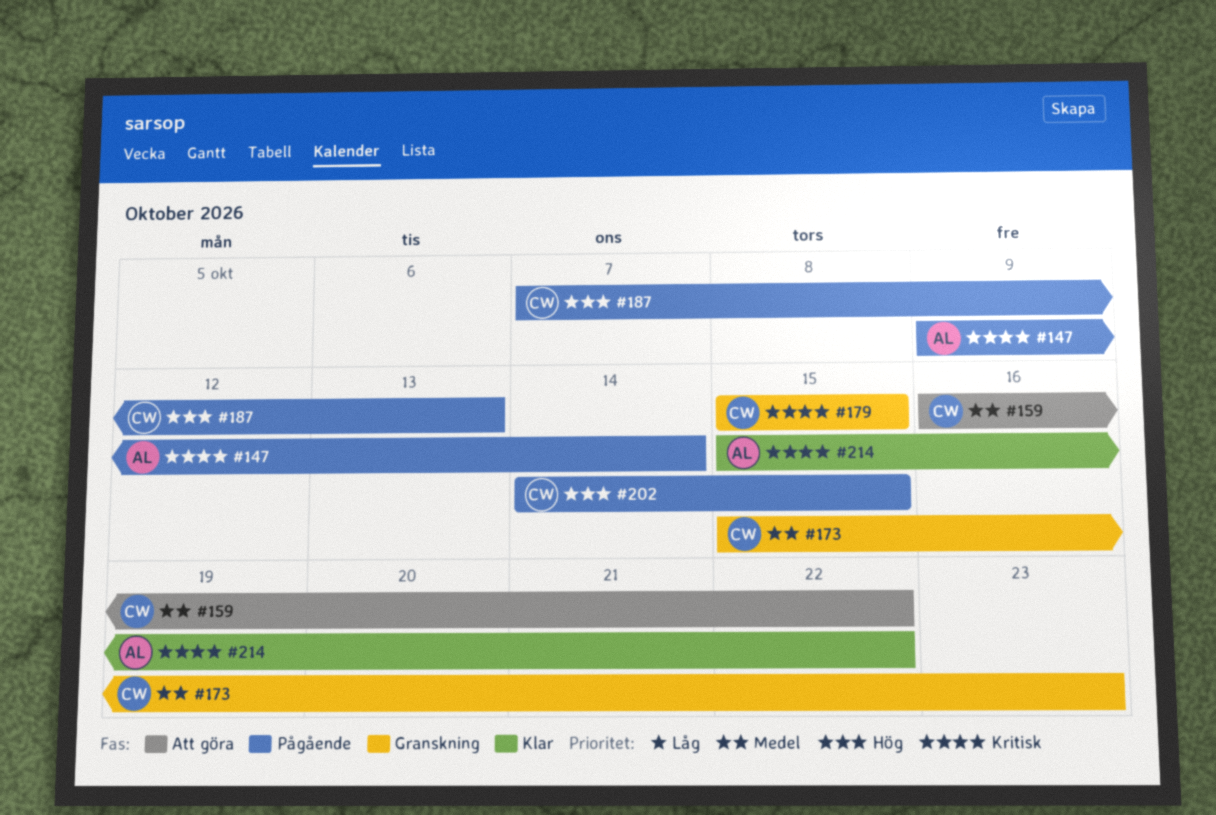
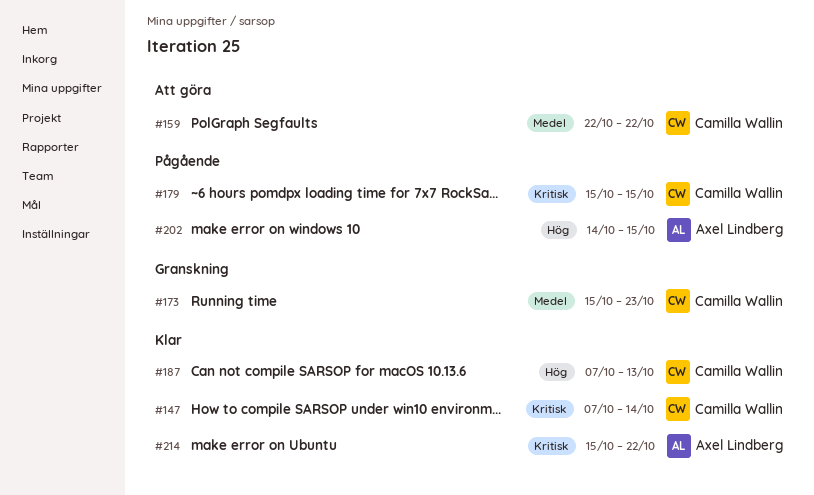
#147, status: Pågående -> Klar
#147, owner: Axel Lindberg -> Camilla Wallin
#147, start: Oct 9 -> Oct 7
#159, start: Oct 16 -> Oct 22
#179, status: Granskning -> Pågående
#187, status: Pågående -> Klar
#202, owner: Camilla Wallin -> Axel Lindberg

